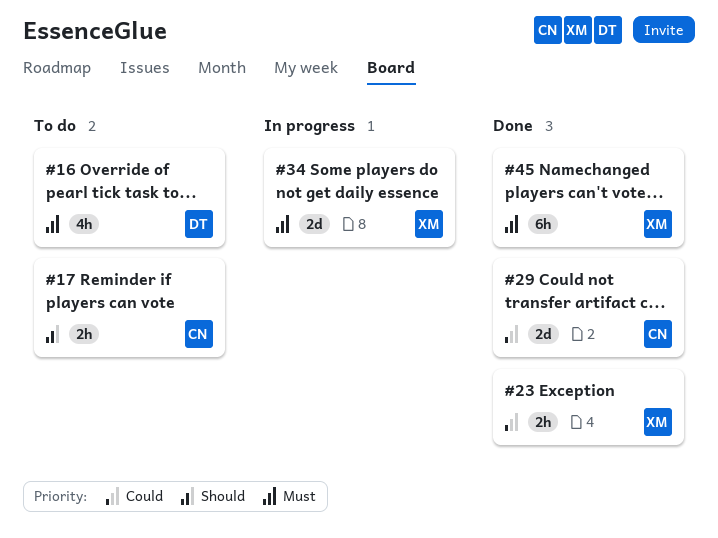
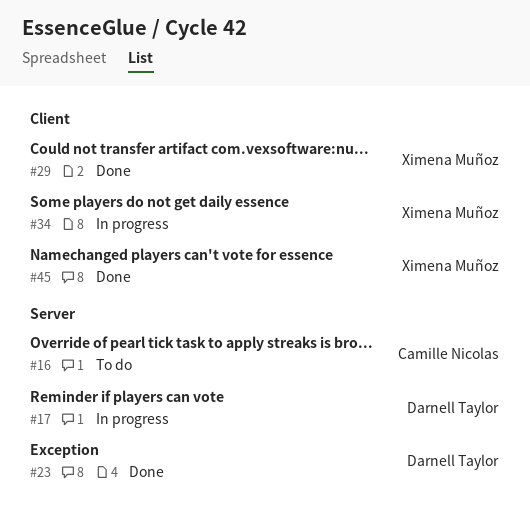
#16, owner: Darnell Taylor -> Camille Nicolas
#17, status: To do -> In progress
#17, owner: Camille Nicolas -> Darnell Taylor
#23, owner: Ximena Muñoz -> Darnell Taylor
#29, owner: Camille Nicolas -> Ximena Muñoz

